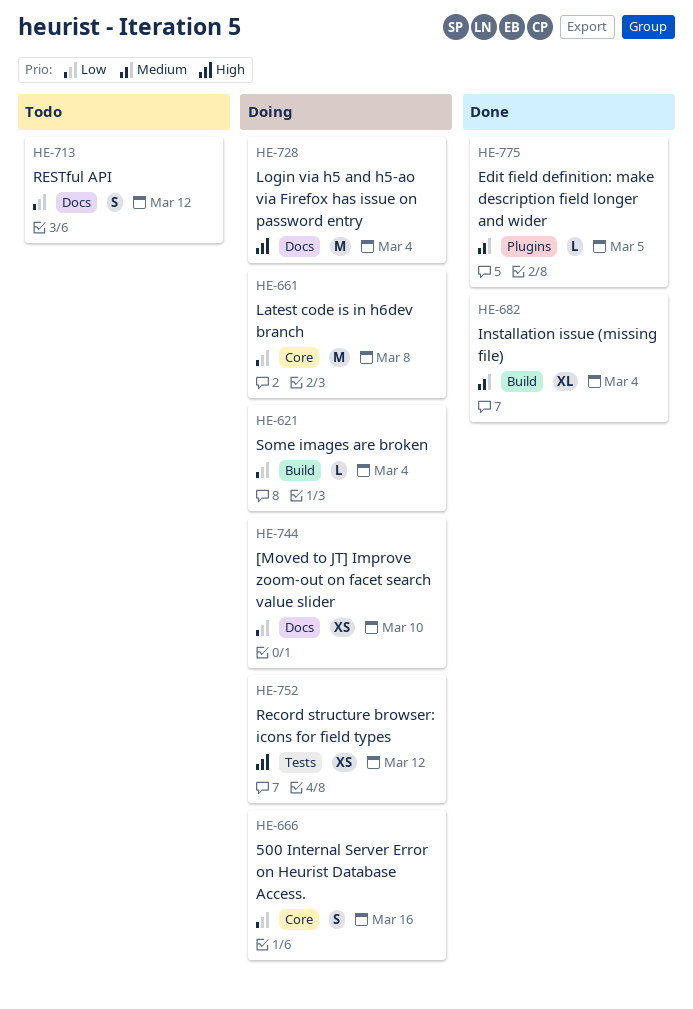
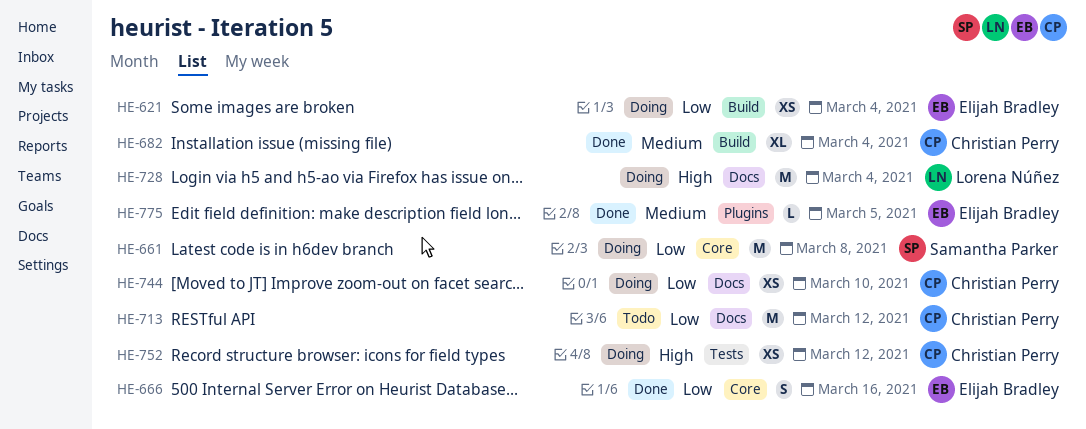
HE-621, estimate: L -> XS
HE-666, status: Doing -> Done
HE-713, estimate: S -> M

